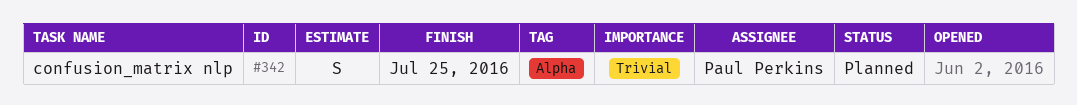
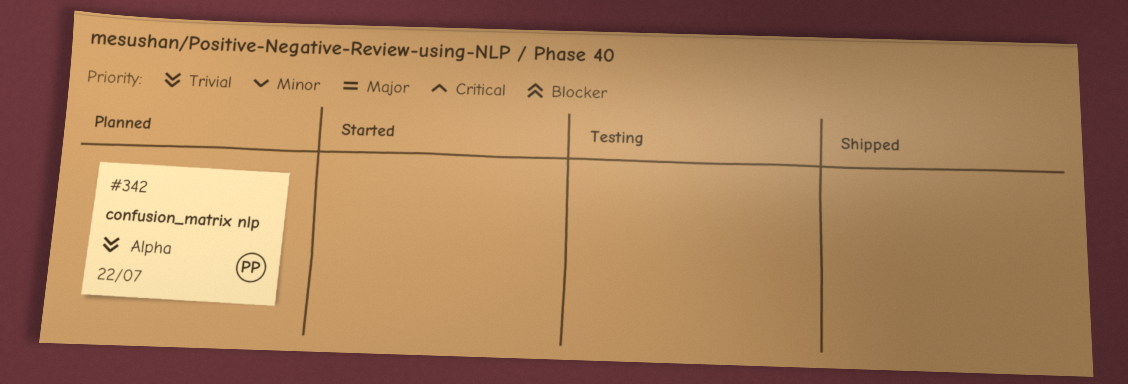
#342, due: Jul 25 -> Jul 22

